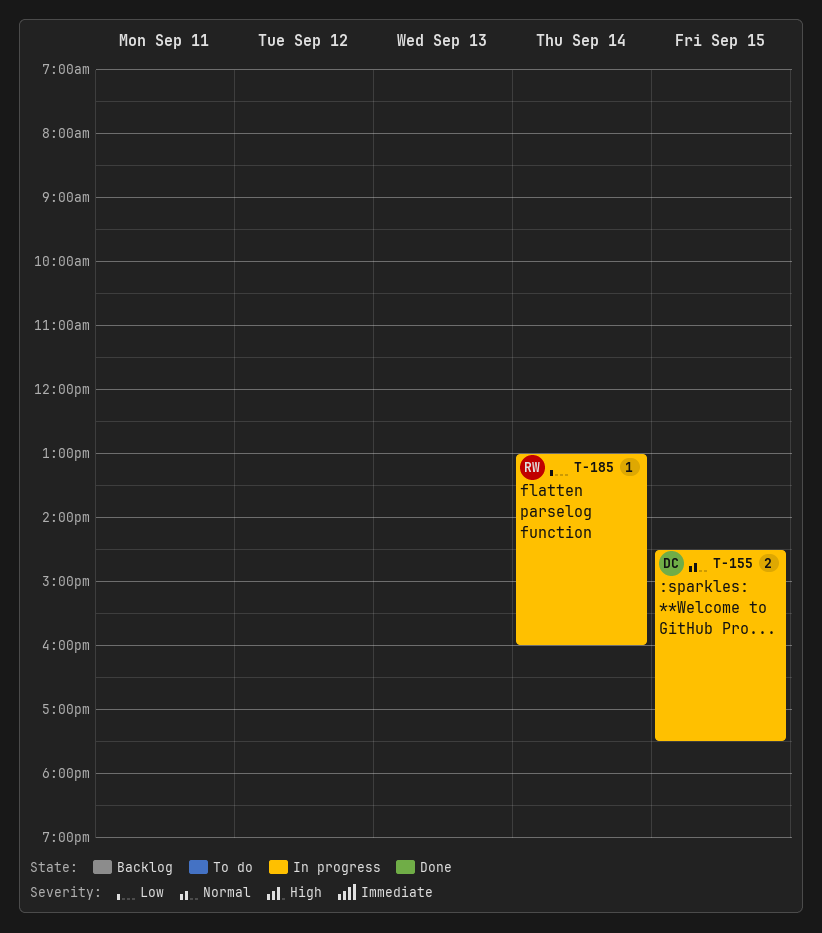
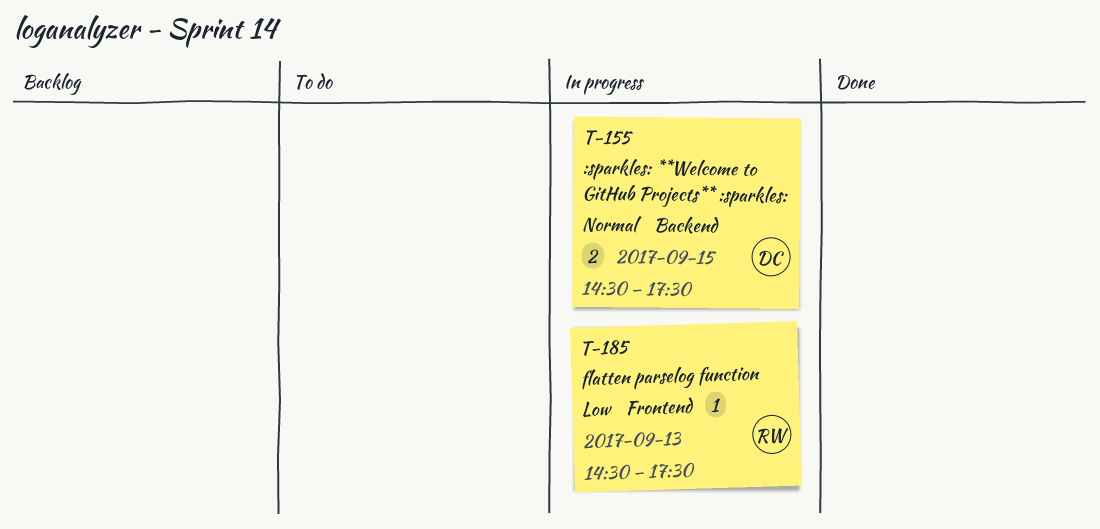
T-185, day: Sep 14 -> Sep 13
T-185, begins: 13:00 -> 14:30
T-185, ends: 16:00 -> 17:30

